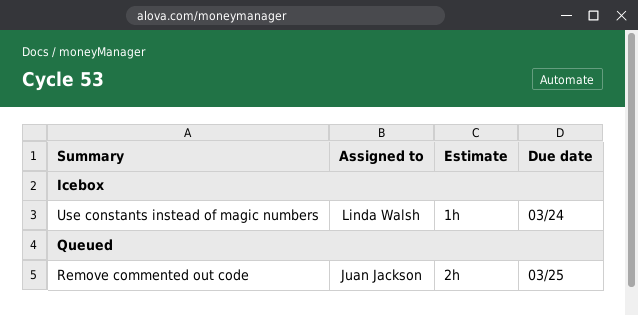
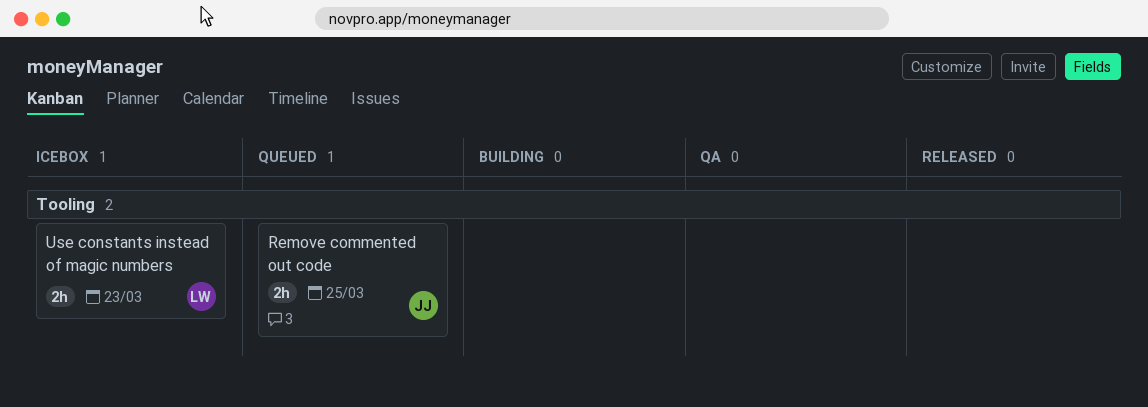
Use constants instead of magic numbers, estimate: 1h -> 2h
Use constants instead of magic numbers, due: Mar 24 -> Mar 23

